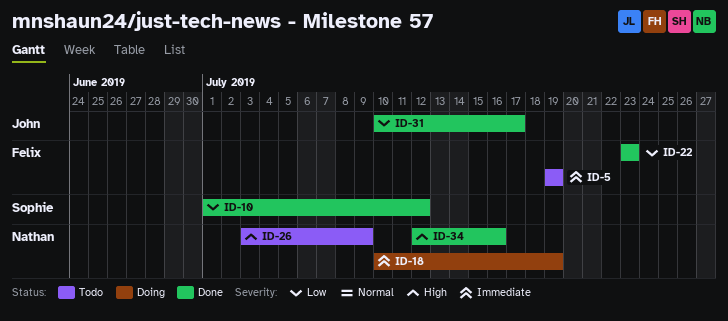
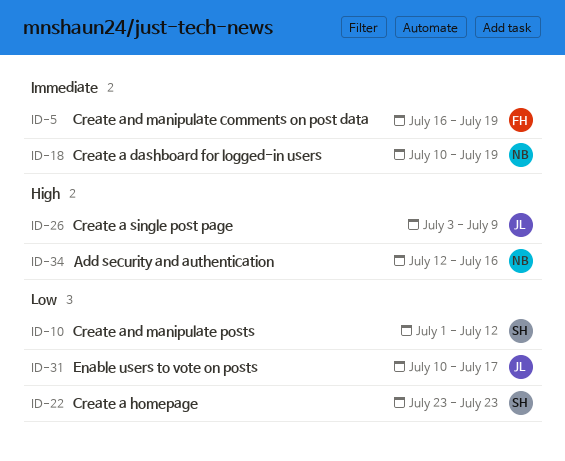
ID-5, start: Jul 19 -> Jul 16
ID-22, owner: Felix -> Sophie
ID-26, owner: Nathan -> John

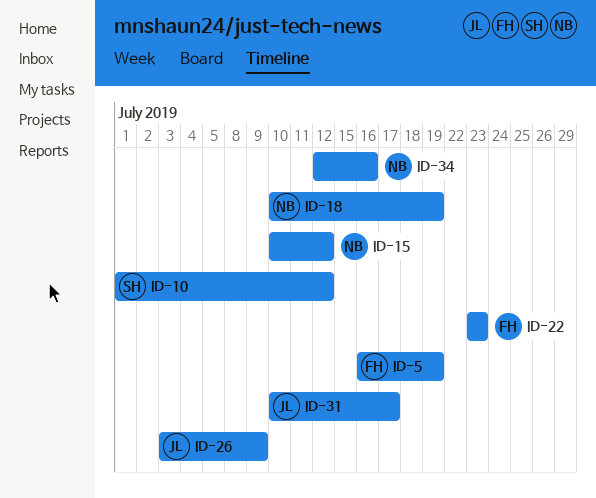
ID-15: none -> present
ID-22, owner: SH -> FH

